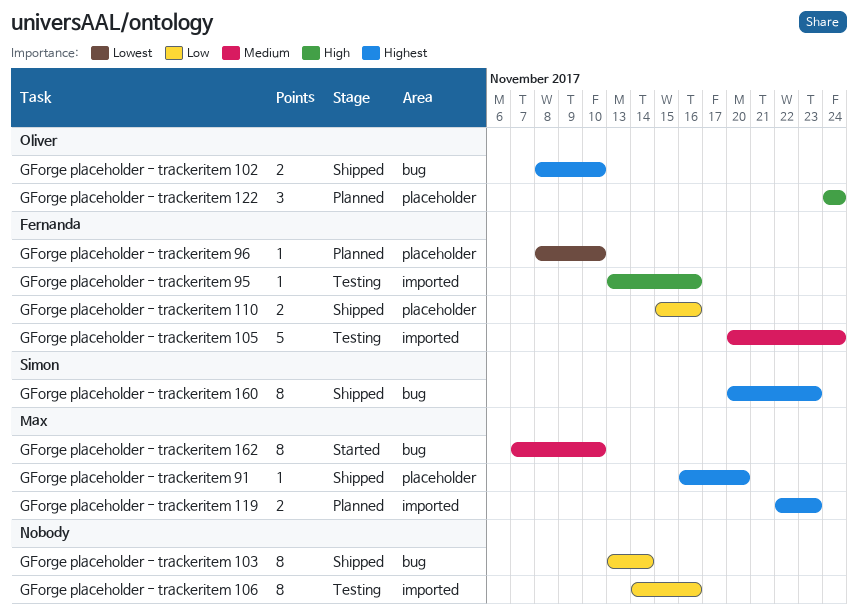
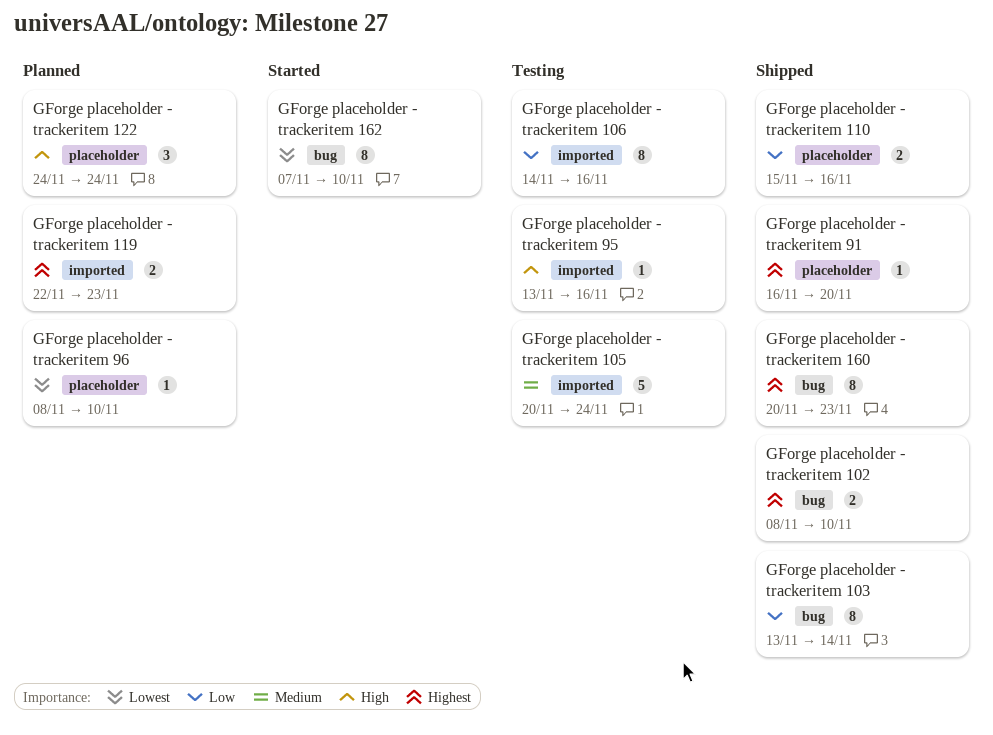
GForge placeholder - trackeritem 162, priority: Medium -> Lowest

